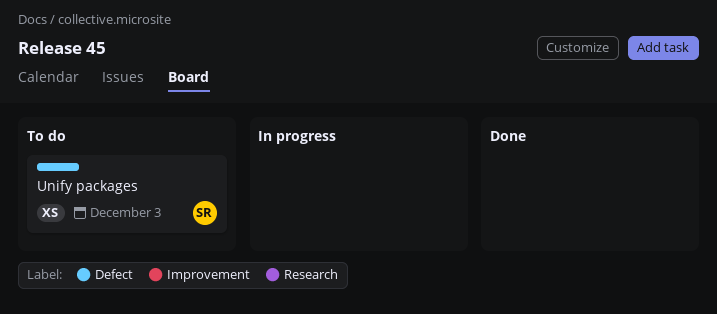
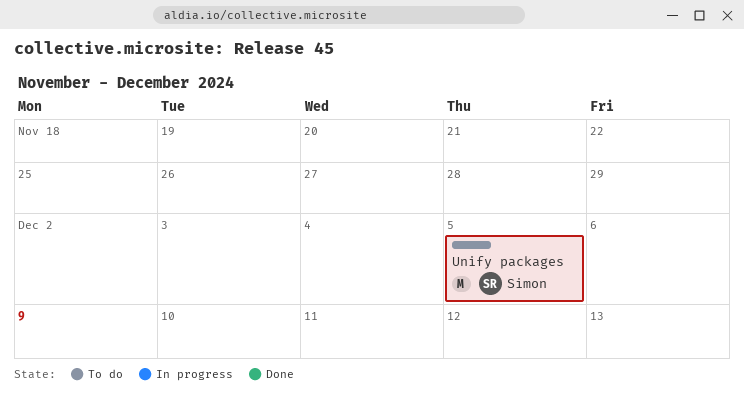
Unify packages, estimate: XS -> M
Unify packages, due: Dec 3 -> Dec 5

